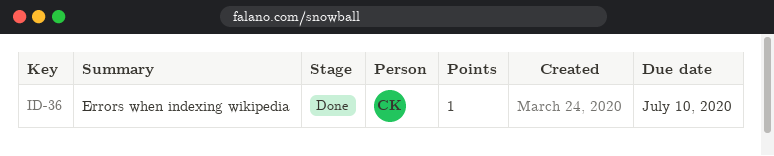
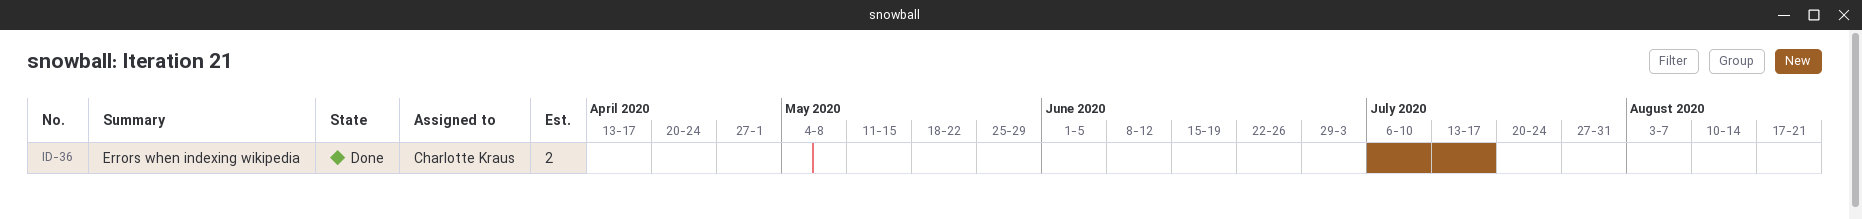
ID-36, estimate: 1 -> 2
ID-36, due: Jul 10 -> Jul 17

